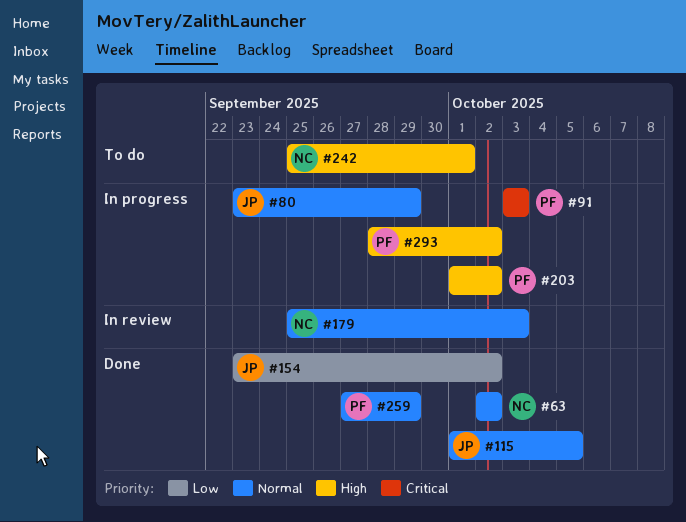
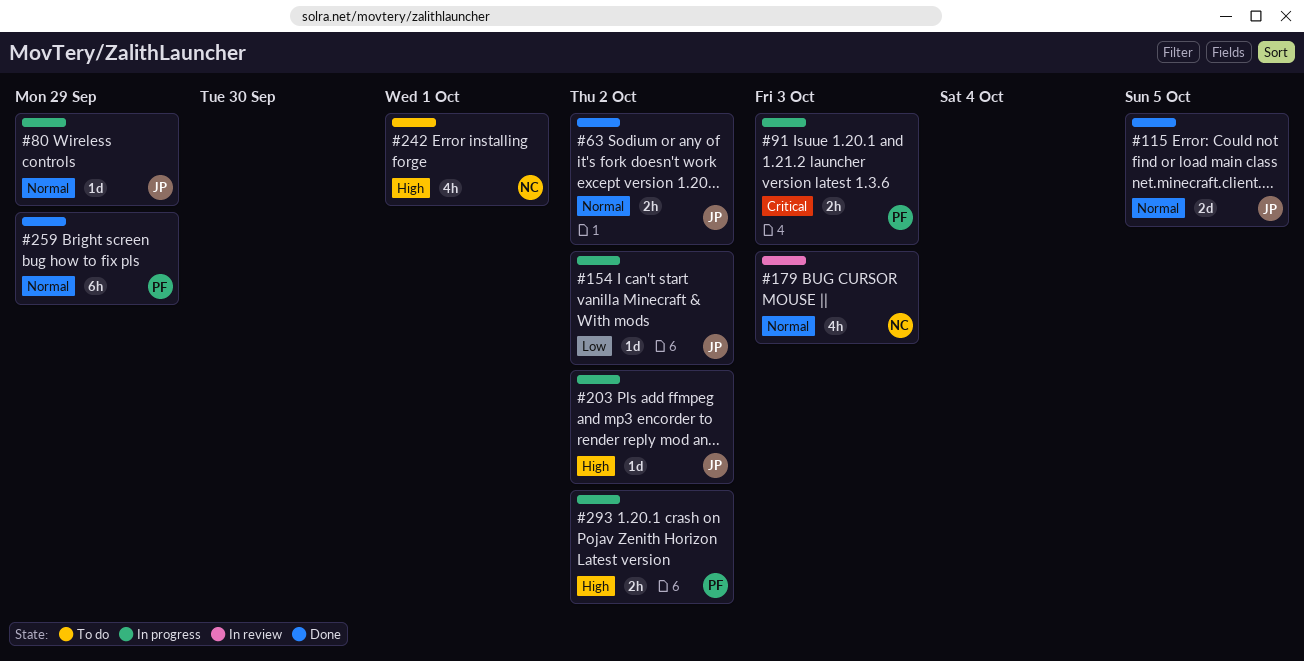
#63, owner: NC -> JP
#154, status: Done -> In progress
#203, owner: PF -> JP

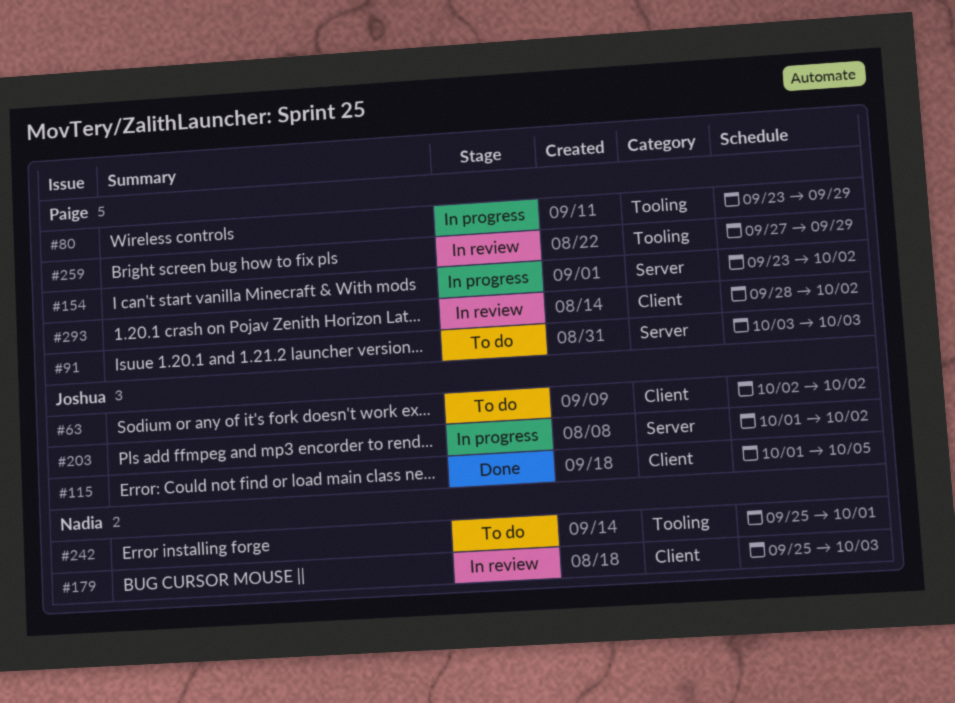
#63, status: Done -> To do
#80, owner: Joshua -> Paige
#91, status: In progress -> To do
#154, owner: Joshua -> Paige
#259, status: Done -> In review
#293, status: In progress -> In review

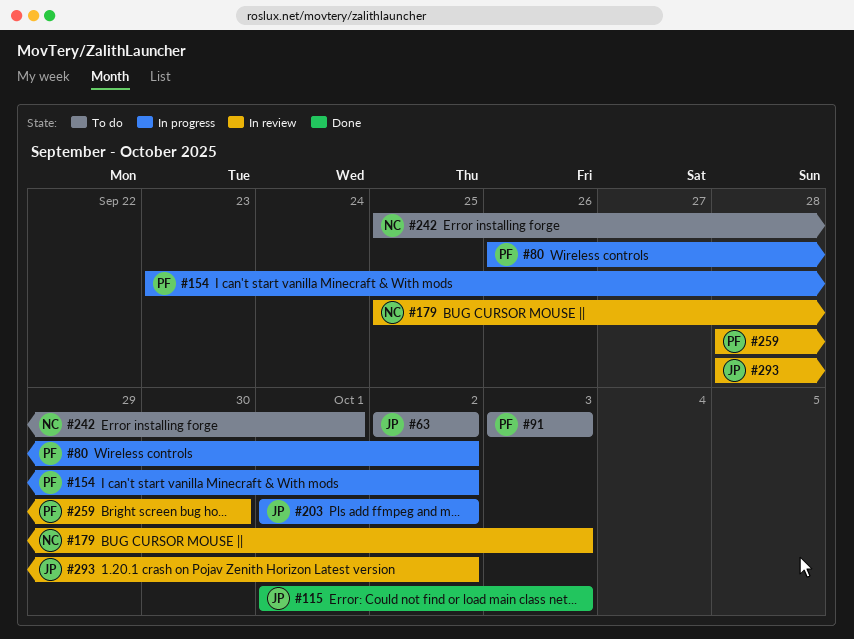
#80, start: Sep 23 -> Sep 26
#80, due: Sep 29 -> Oct 2
#115, due: Oct 5 -> Oct 3
#259, start: Sep 27 -> Sep 28
#259, due: Sep 29 -> Sep 30
#293, owner: Paige -> Joshua

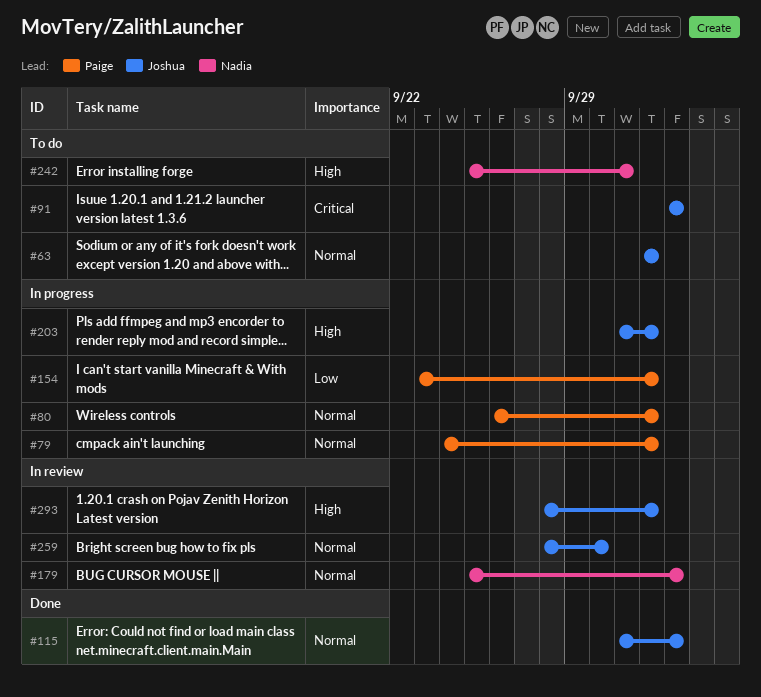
#79: none -> present
#91, owner: Paige -> Joshua
#259, owner: Paige -> Joshua

